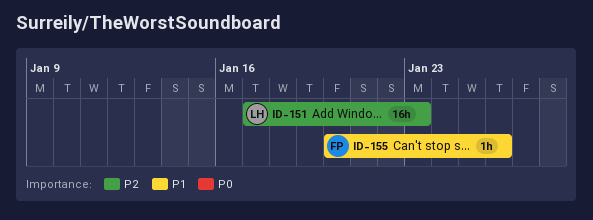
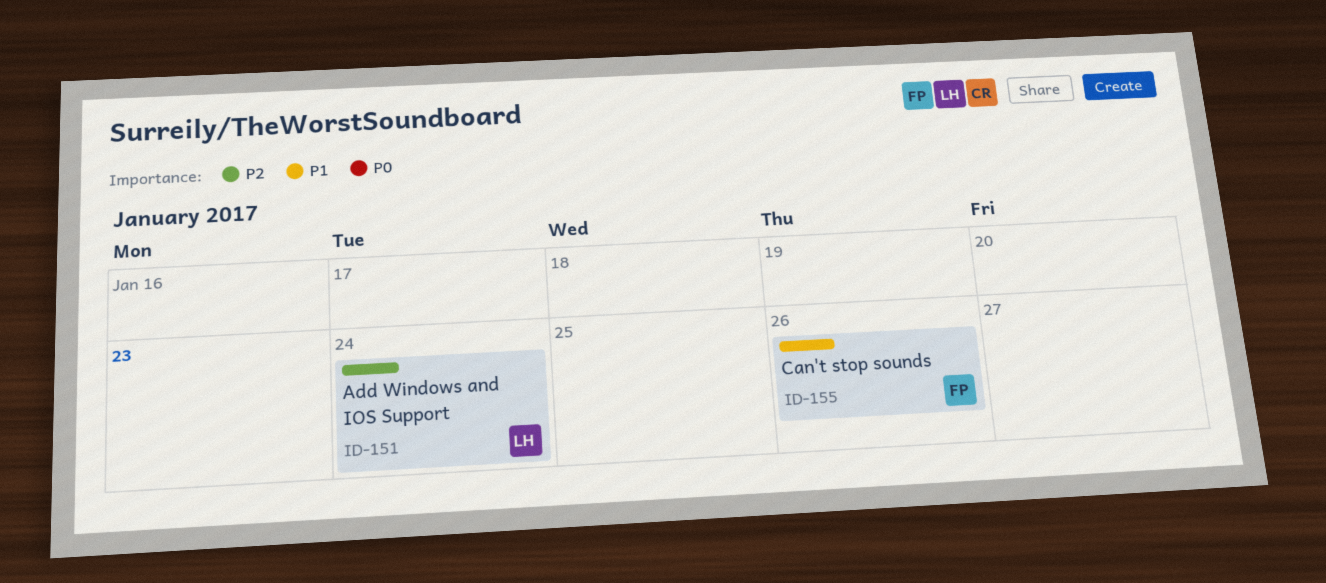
ID-151, due: Jan 23 -> Jan 24

